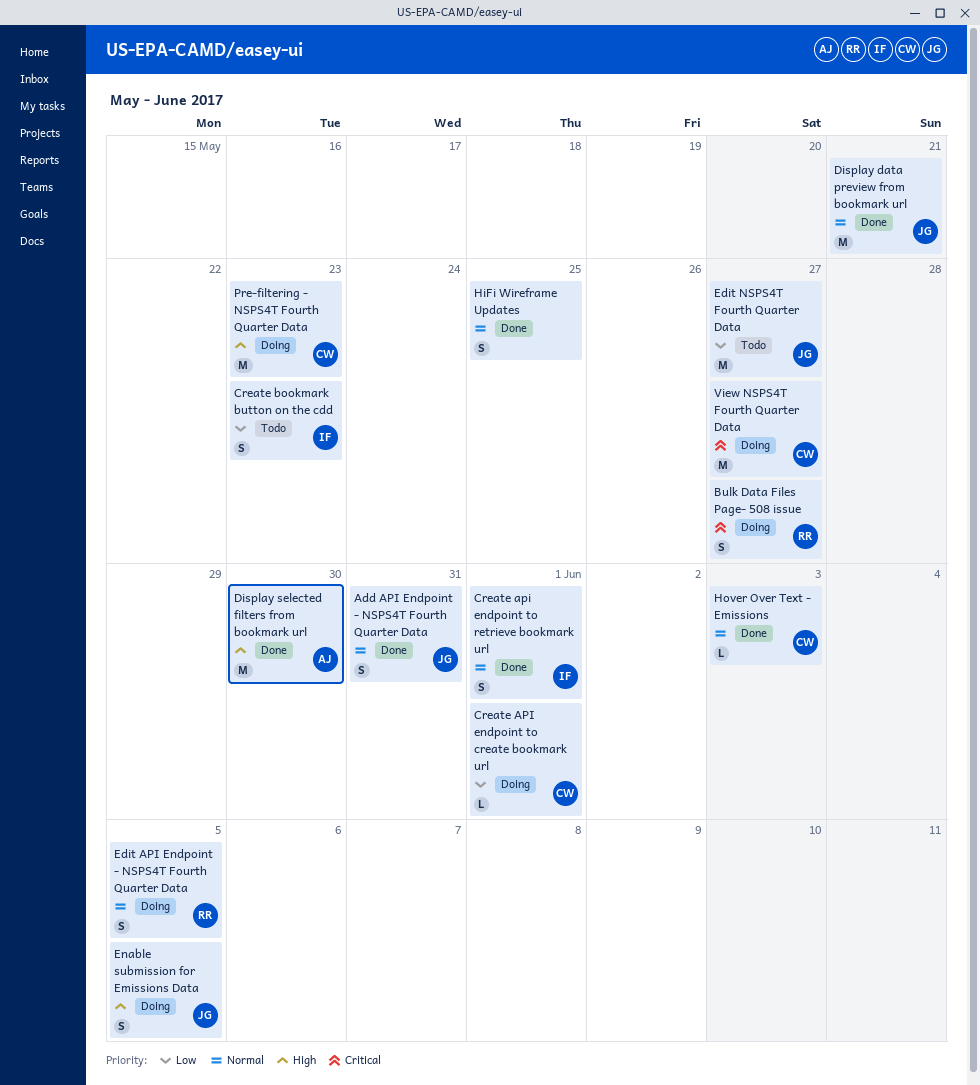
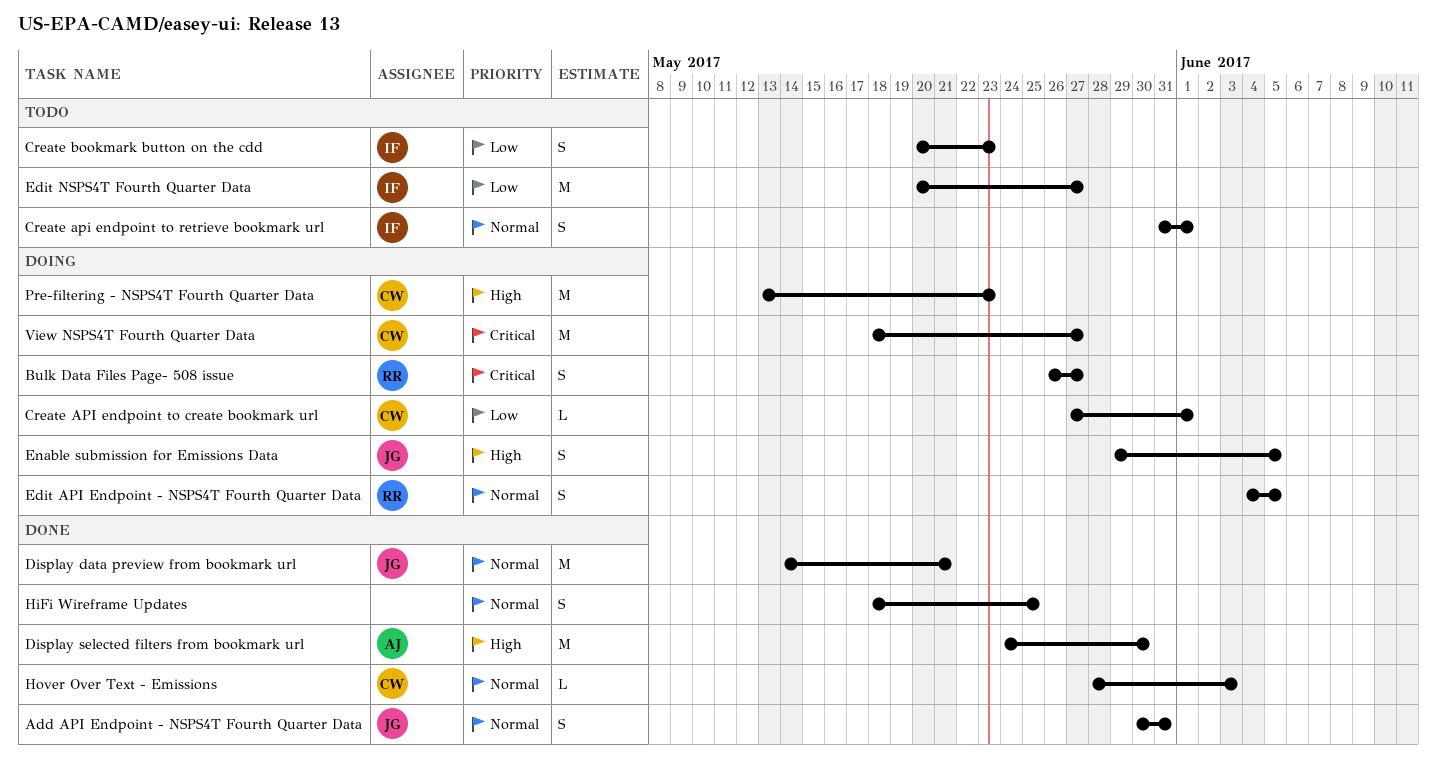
Create api endpoint to retrieve bookmark url, status: Done -> Todo
Edit NSPS4T Fourth Quarter Data, owner: JG -> IF

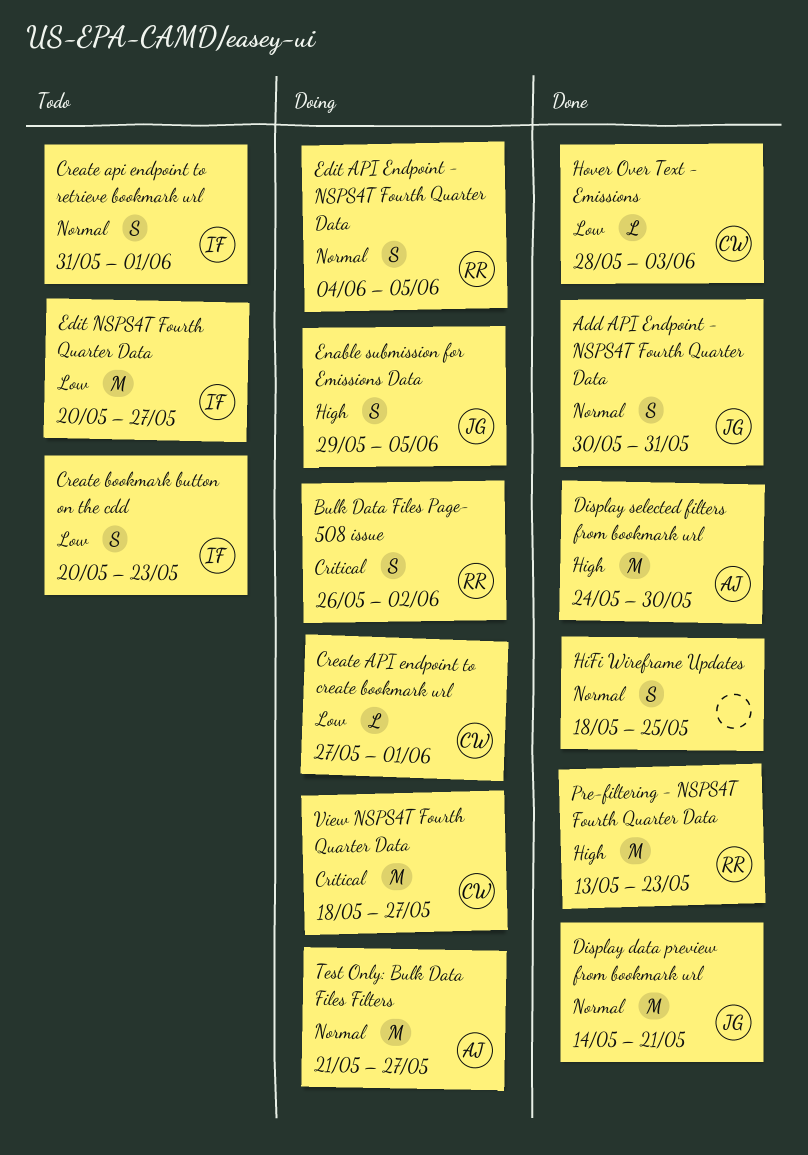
Bulk Data Files Page- 508 issue, due: May 27 -> Jun 2
Hover Over Text - Emissions, priority: Normal -> Low
Pre-filtering - NSPS4T Fourth Quarter Data, status: Doing -> Done
Pre-filtering - NSPS4T Fourth Quarter Data, owner: CW -> RR
Test Only: Bulk Data Files Filters: none -> present

